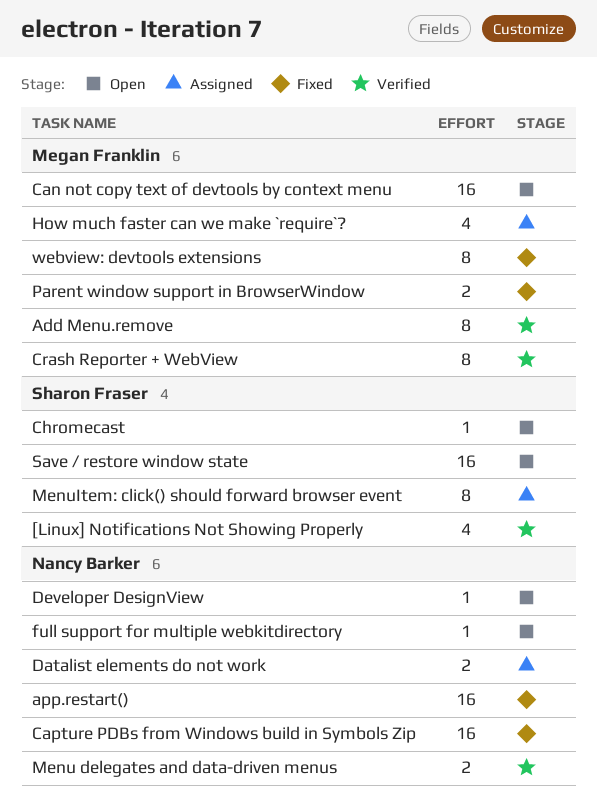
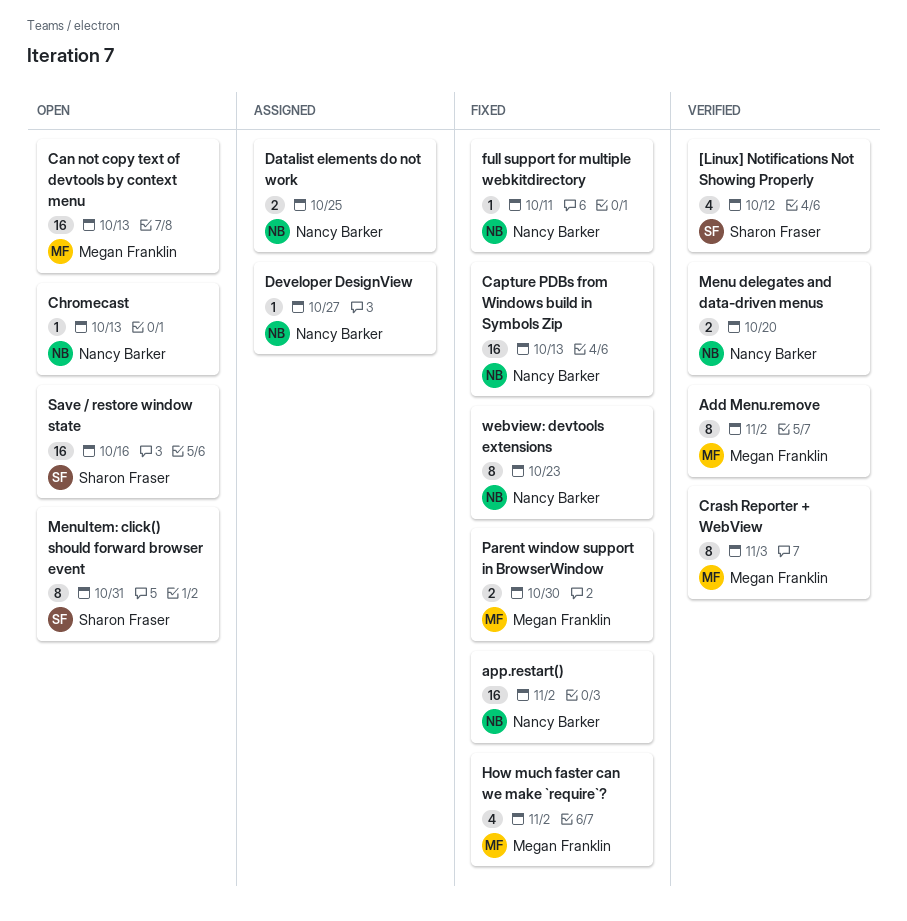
Chromecast, owner: Sharon Fraser -> Nancy Barker
Developer DesignView, status: Open -> Assigned
full support for multiple webkitdirectory, status: Open -> Fixed
How much faster can we make `require`?, status: Assigned -> Fixed
MenuItem: click() should forward browser event, status: Assigned -> Open
webview: devtools extensions, owner: Megan Franklin -> Nancy Barker

